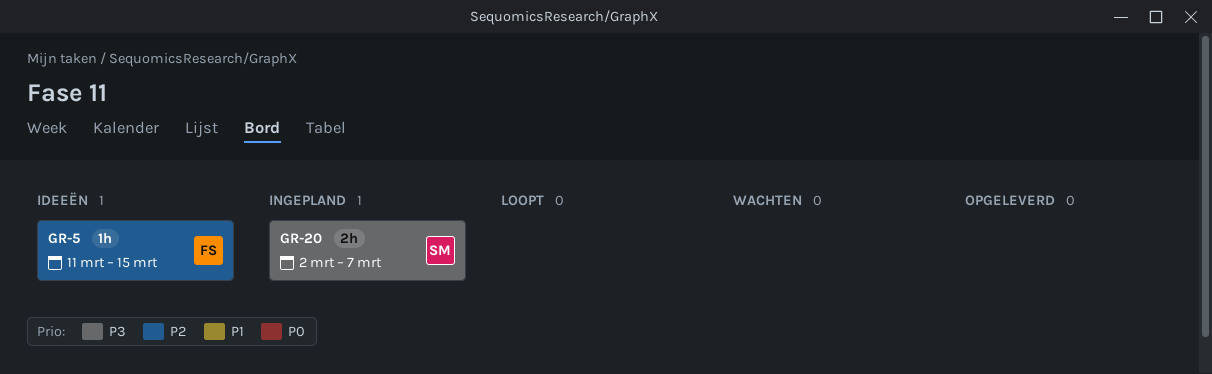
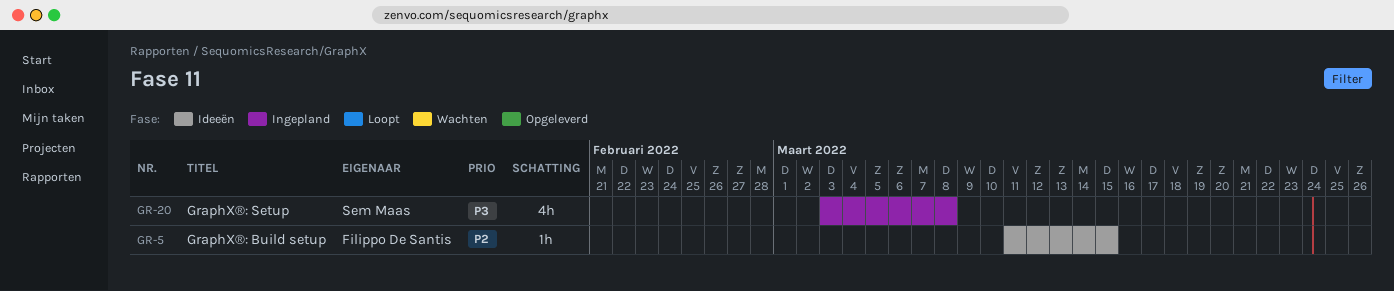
GR-20, estimate: 2h -> 4h
GR-20, start: Mar 2 -> Mar 3
GR-20, due: Mar 7 -> Mar 8

